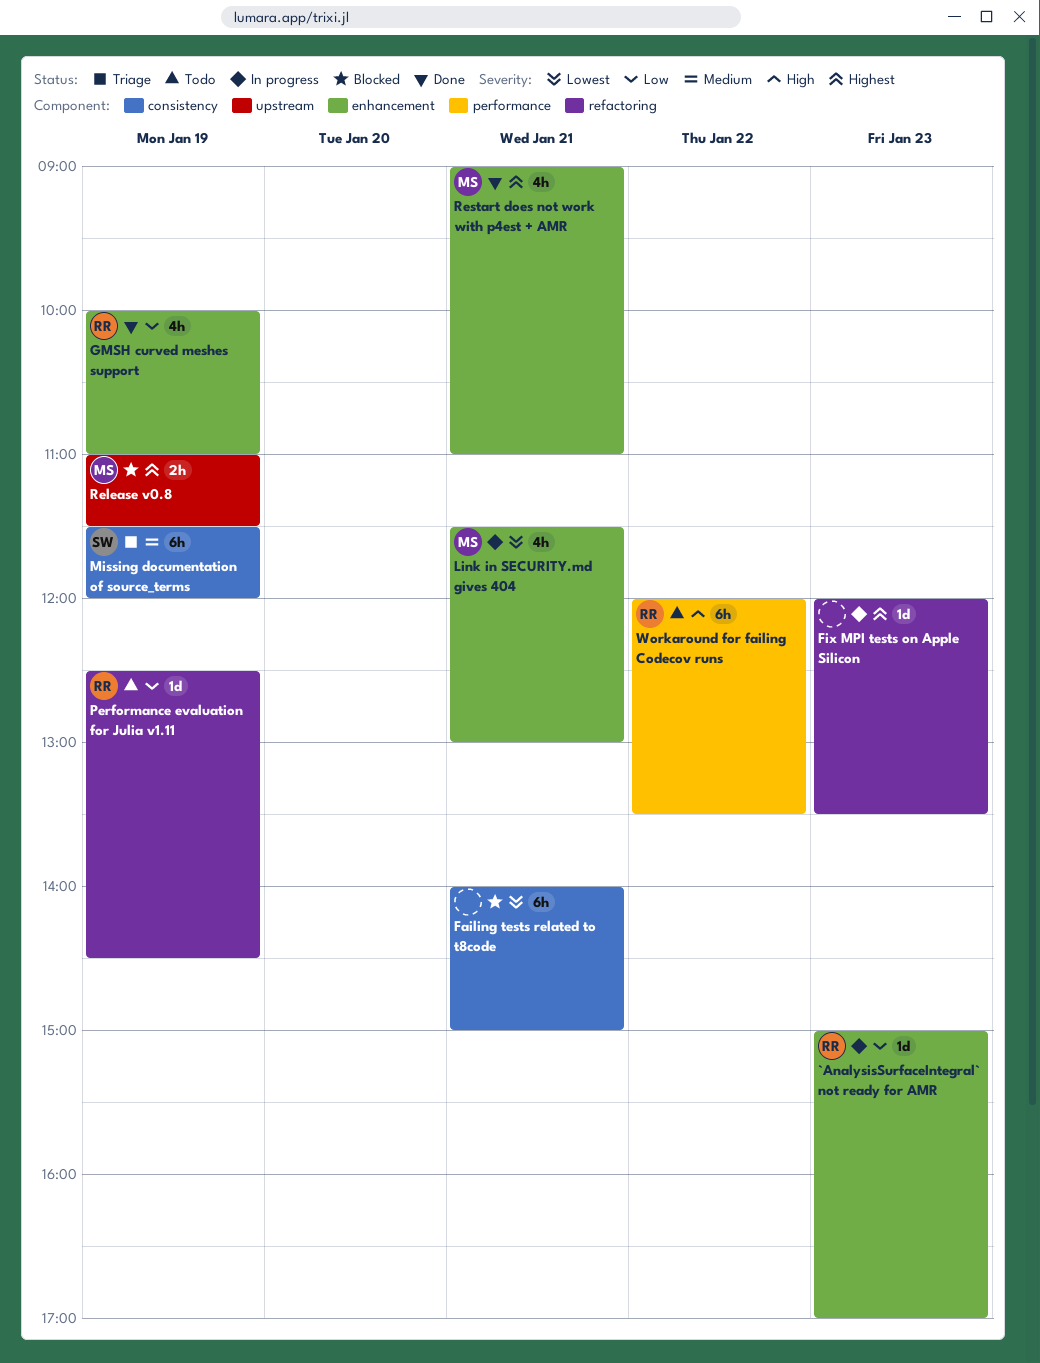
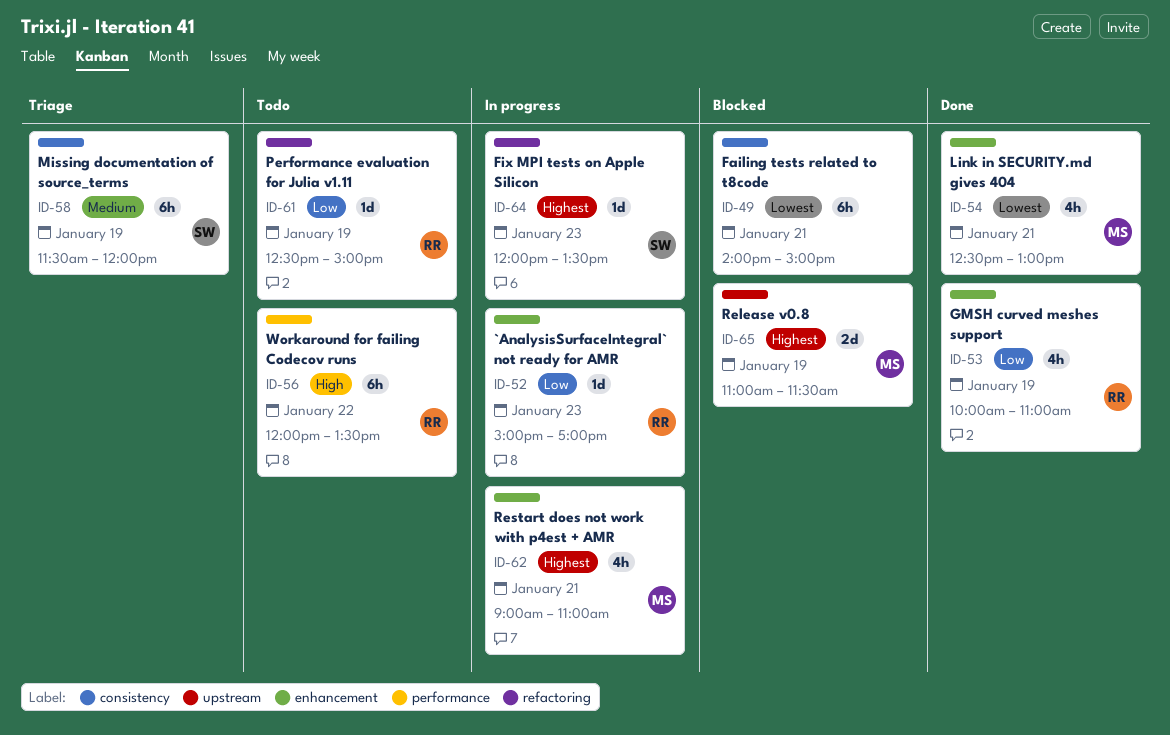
Fix MPI tests on Apple Silicon, owner: none -> SW
Link in SECURITY.md gives 404, status: In progress -> Done
Link in SECURITY.md gives 404, begins: 11:30 -> 12:30
Performance evaluation for Julia v1.11, ends: 14:30 -> 15:00
Release v0.8, estimate: 2h -> 2d
Restart does not work with p4est + AMR, status: Done -> In progress

